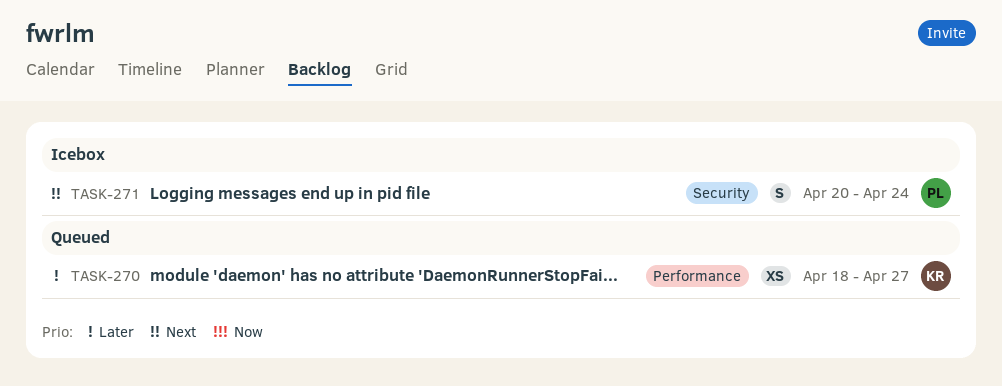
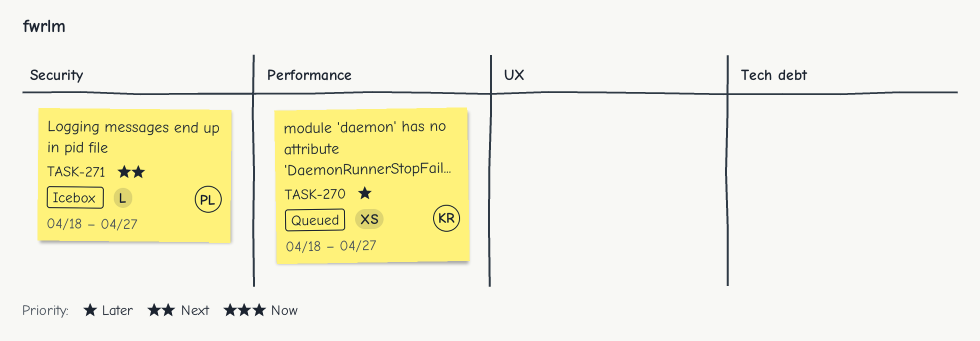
TASK-271, estimate: S -> L
TASK-271, start: Apr 20 -> Apr 18
TASK-271, due: Apr 24 -> Apr 27

